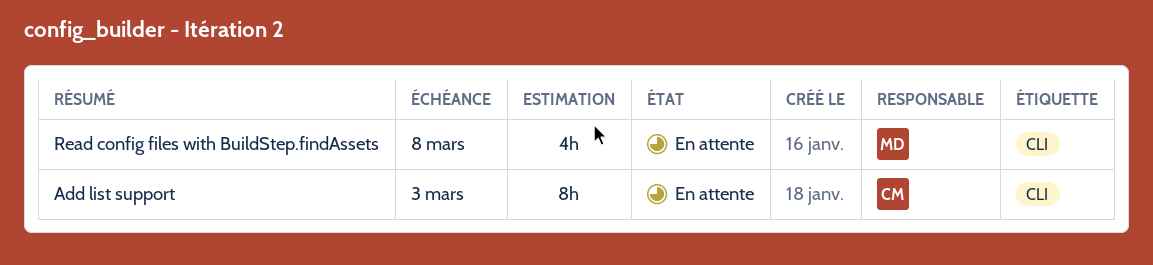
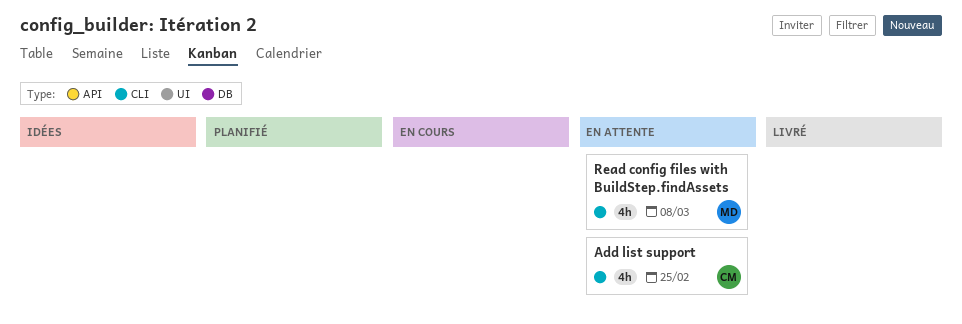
Add list support, estimate: 8h -> 4h
Add list support, due: Mar 3 -> Feb 25

